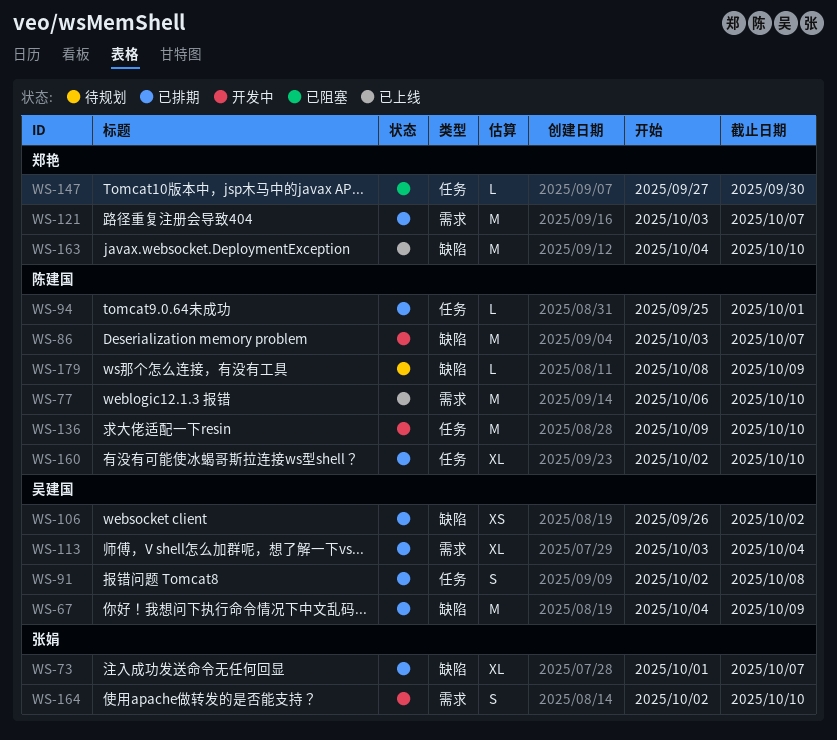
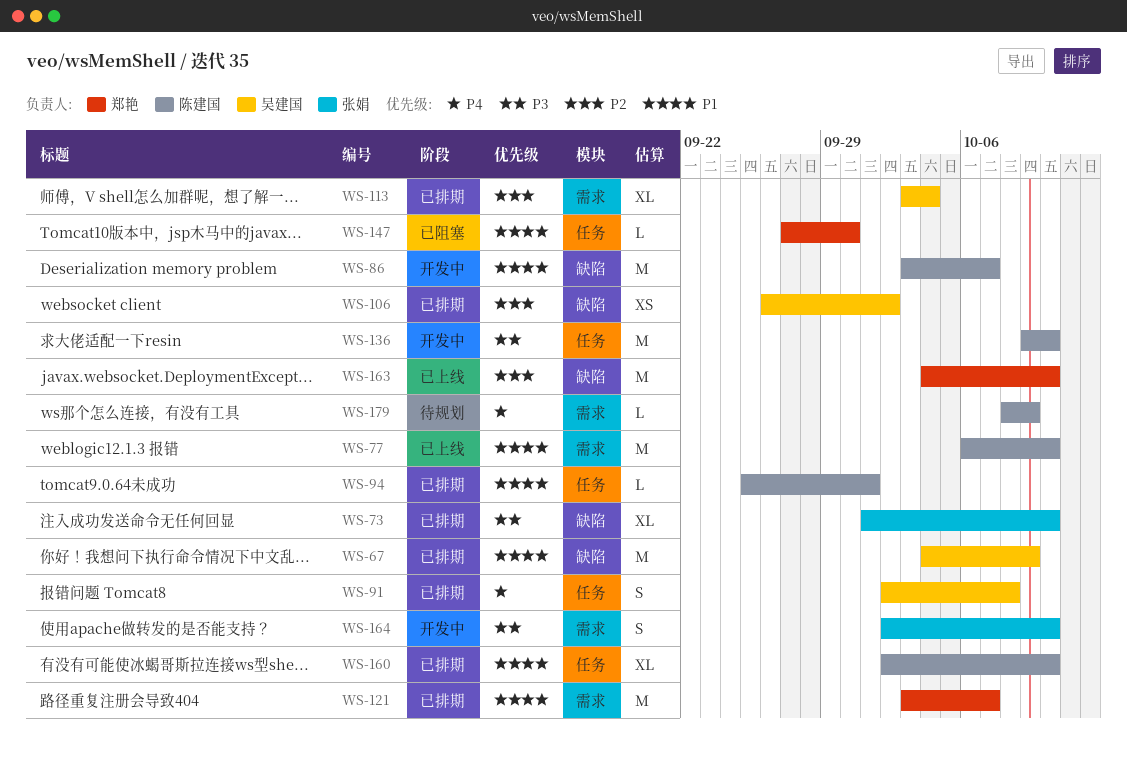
WS-73, due: Oct 7 -> Oct 10
WS-179, label: 缺陷 -> 需求

